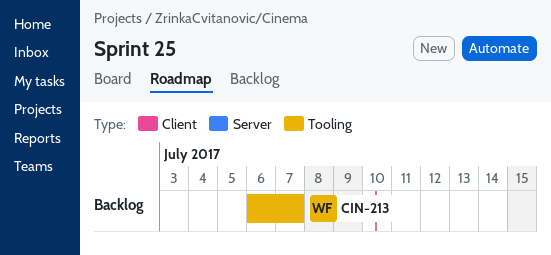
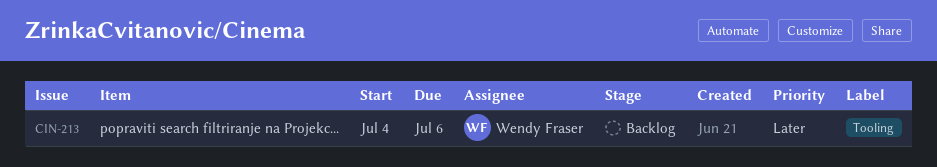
CIN-213, start: Jul 6 -> Jul 4
CIN-213, due: Jul 7 -> Jul 6

